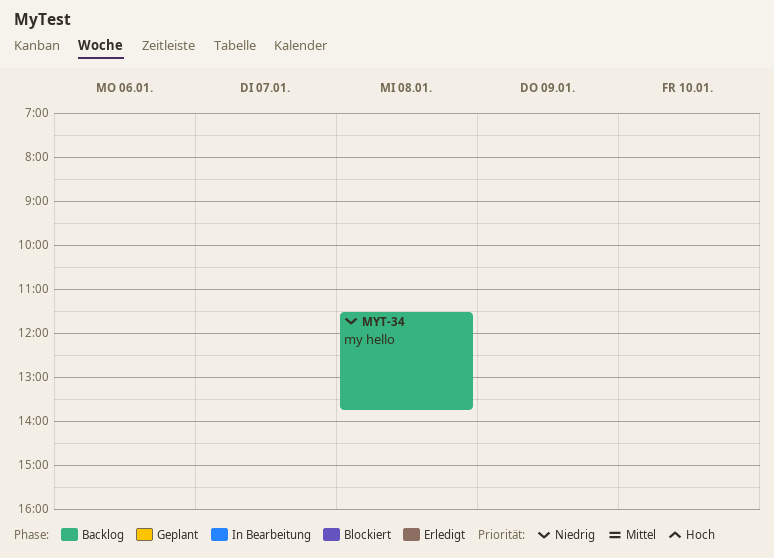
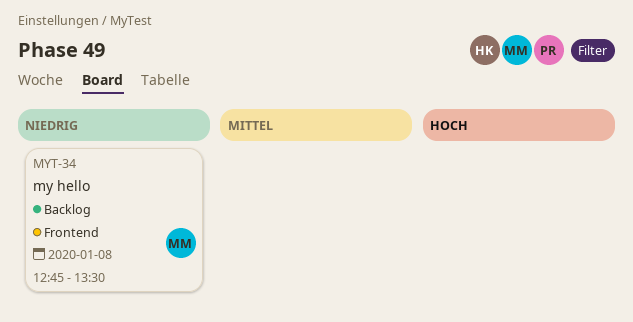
MYT-34, begins: 11:30 -> 12:45
MYT-34, ends: 13:45 -> 13:30

